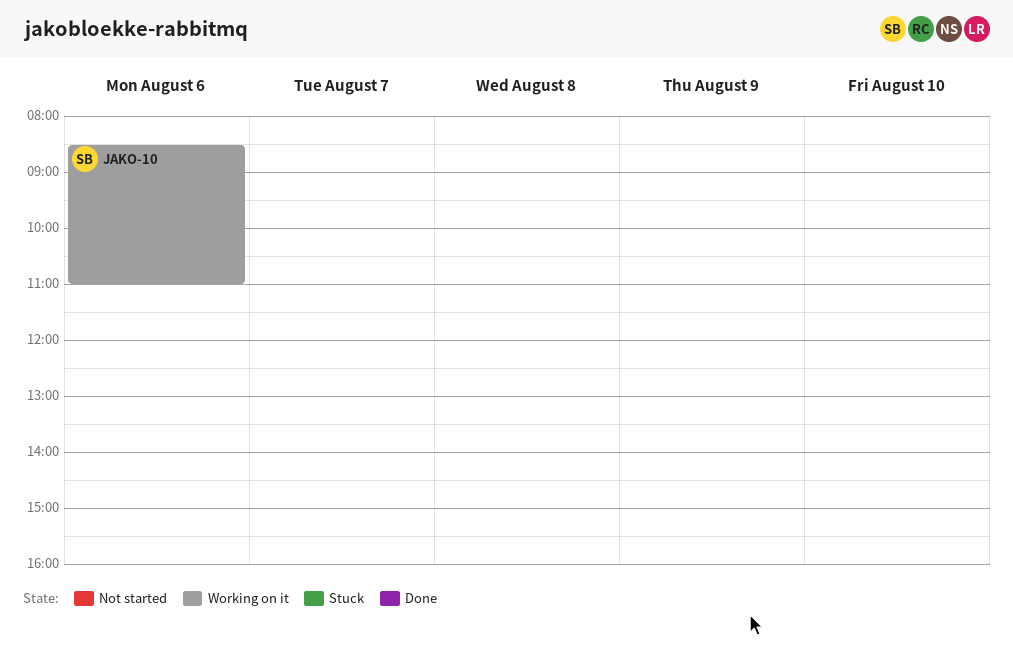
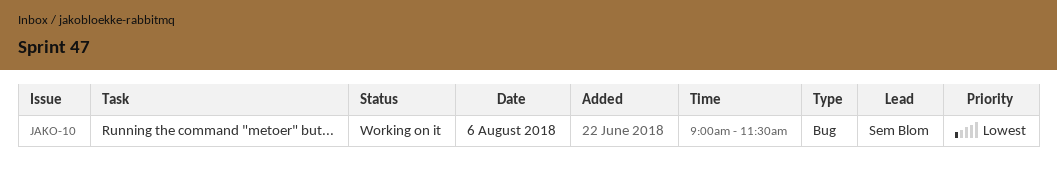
JAKO-10, begins: 08:30 -> 09:00
JAKO-10, ends: 11:00 -> 11:30

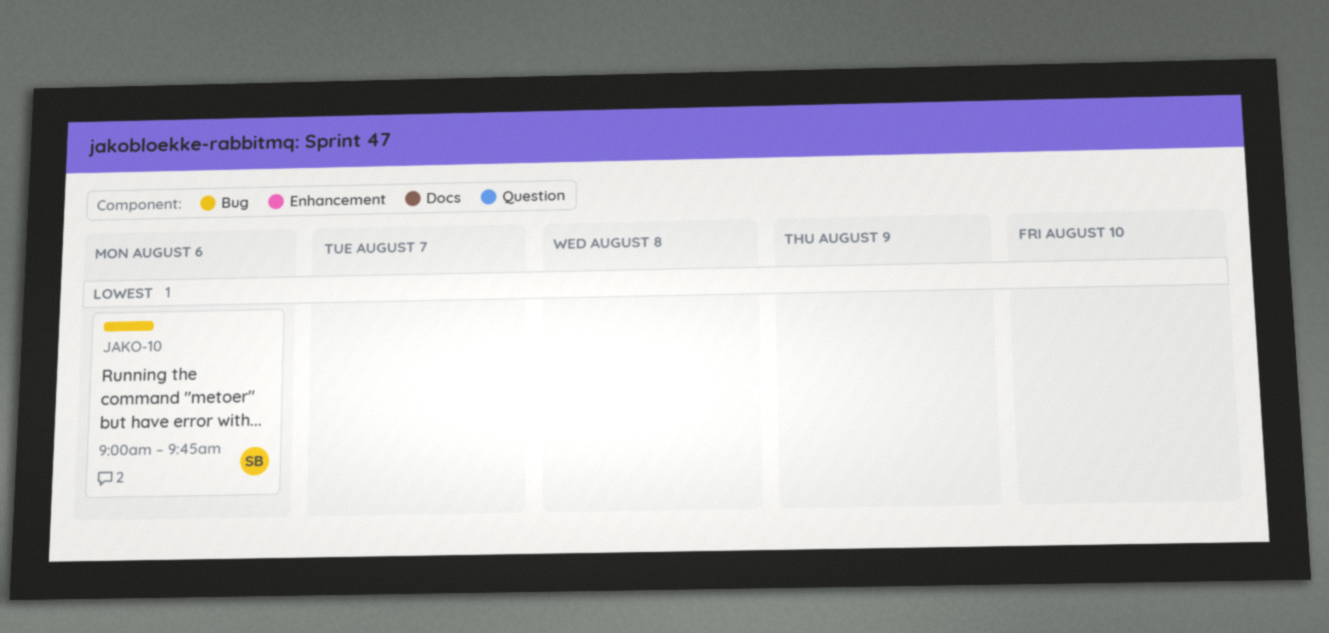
JAKO-10, ends: 11:30 -> 09:45

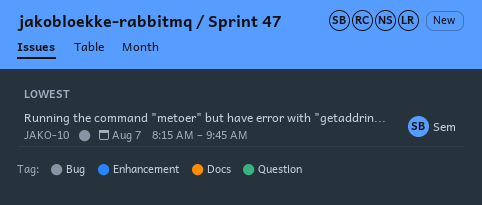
JAKO-10, day: Aug 6 -> Aug 7
JAKO-10, begins: 09:00 -> 08:15

